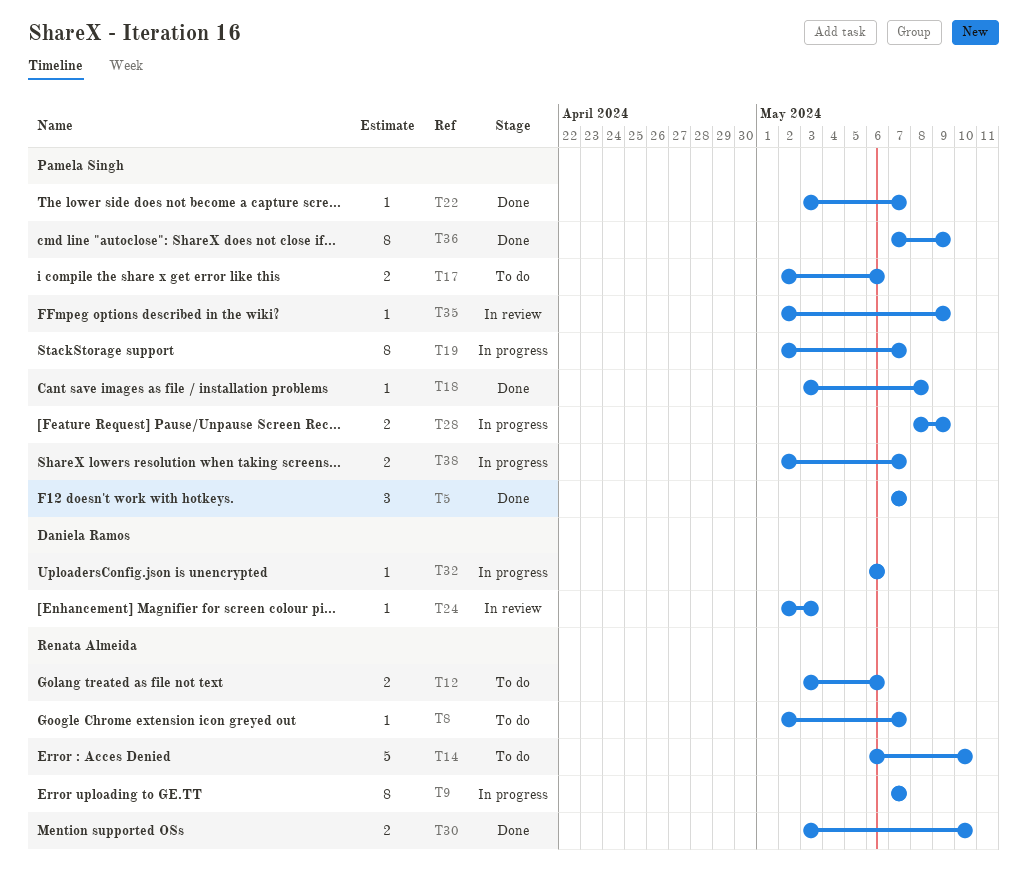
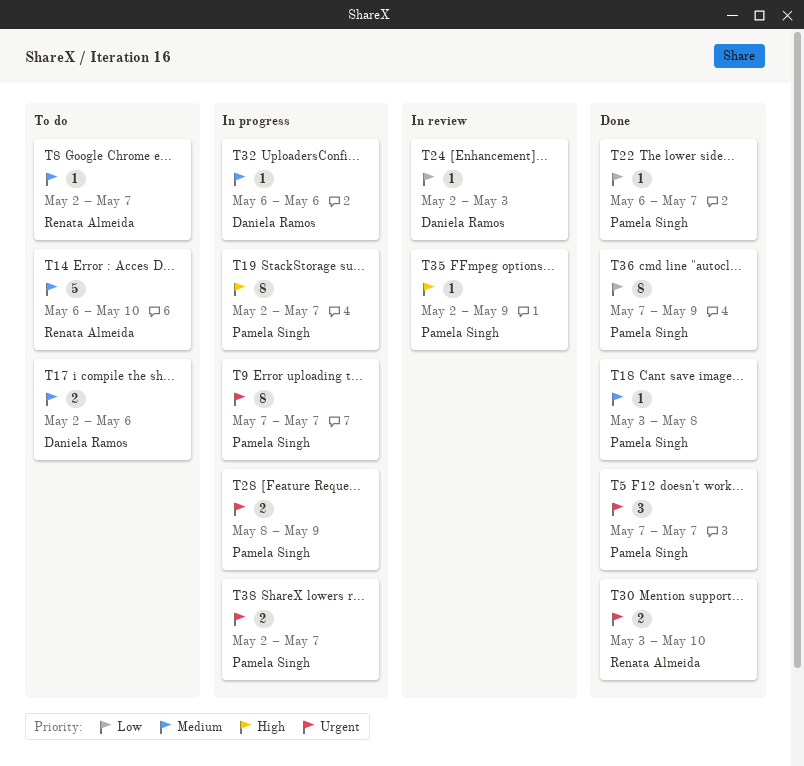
T9, owner: Renata Almeida -> Pamela Singh
T12: present -> none
T17, owner: Pamela Singh -> Daniela Ramos
T22, start: May 3 -> May 6

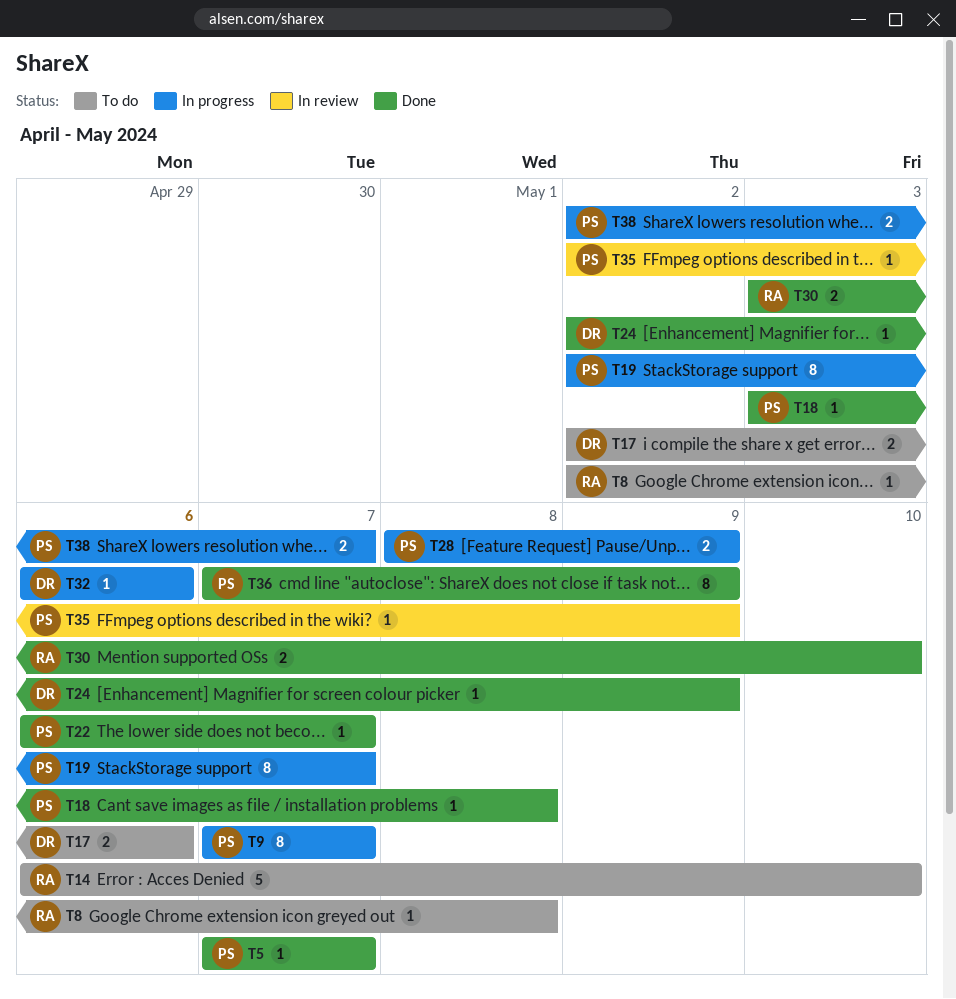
T5, estimate: 3 -> 1
T8, due: May 7 -> May 8
T24, status: In review -> Done
T24, due: May 3 -> May 9

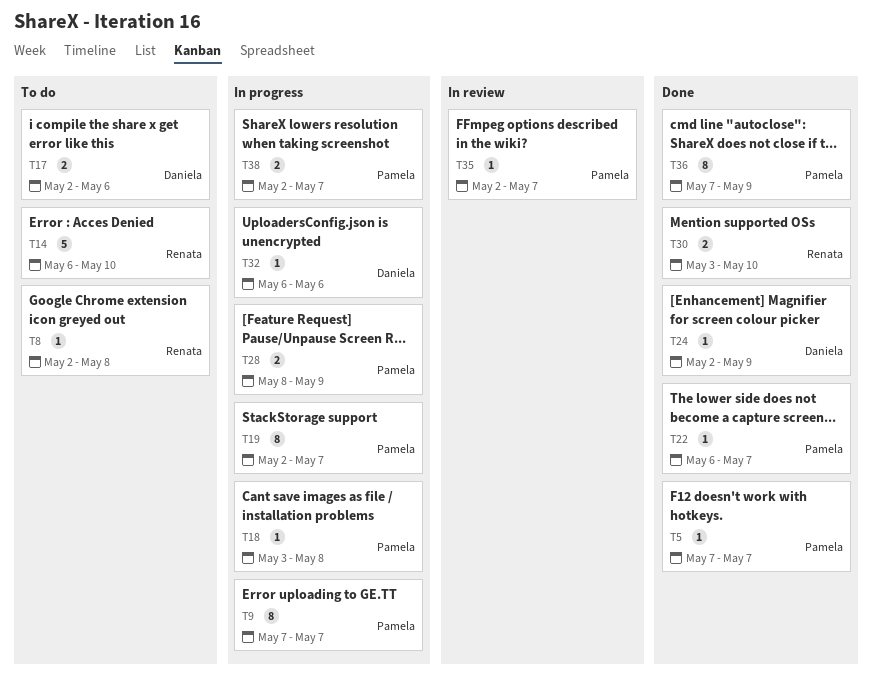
T18, status: Done -> In progress
T35, due: May 9 -> May 7

